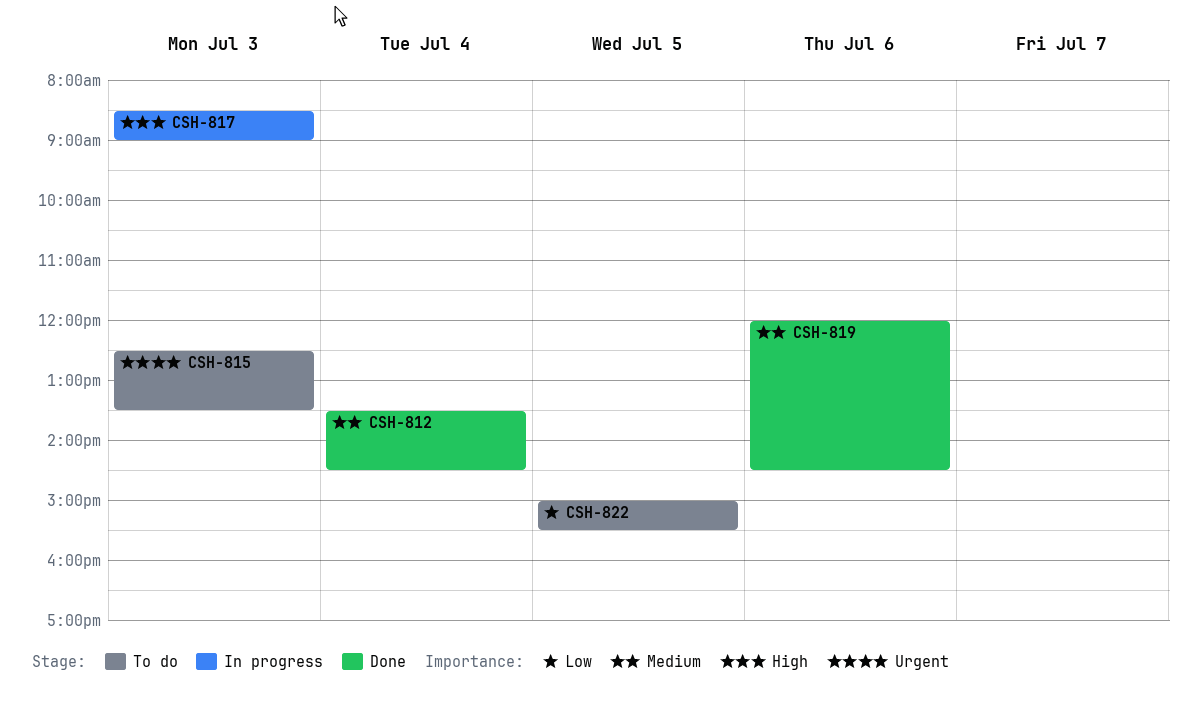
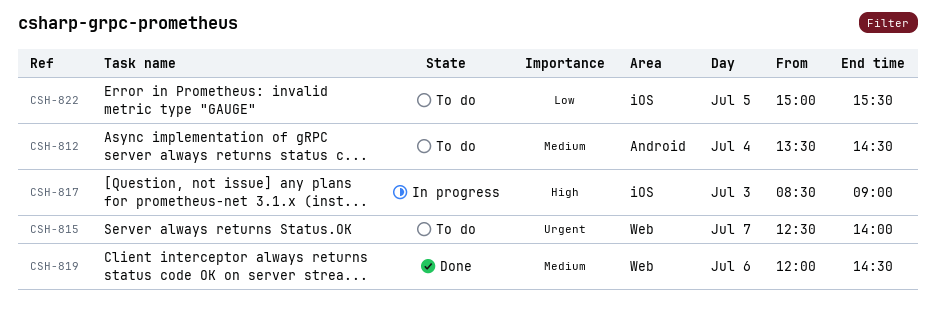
CSH-812, status: Done -> To do
CSH-815, day: Jul 3 -> Jul 7
CSH-815, ends: 13:30 -> 14:00

